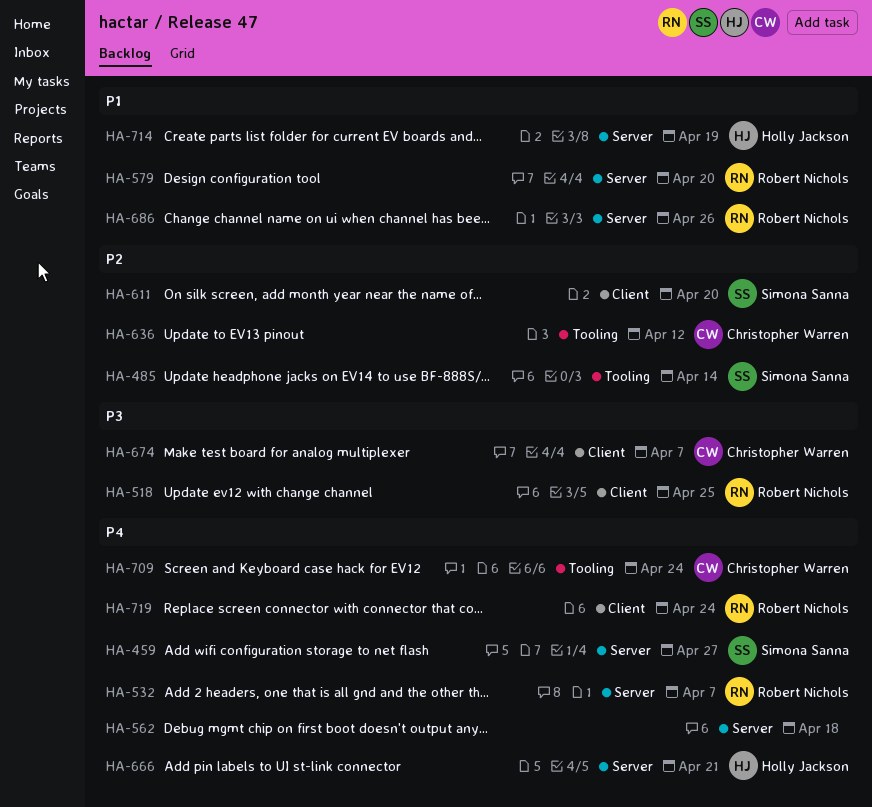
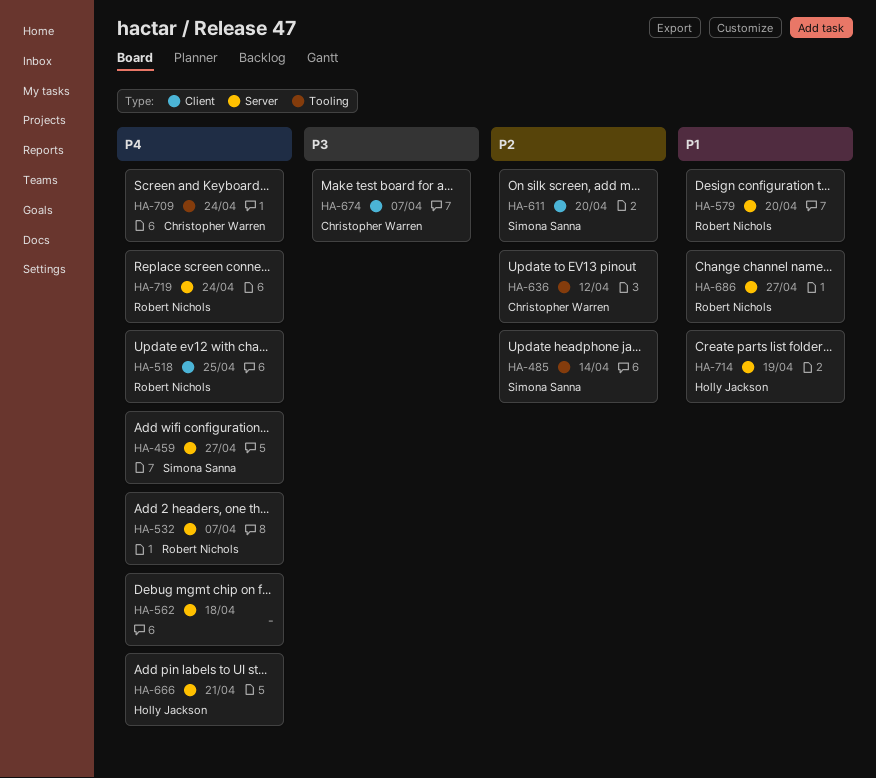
HA-518, priority: P3 -> P4
HA-686, due: Apr 26 -> Apr 27
HA-719, label: Client -> Server

